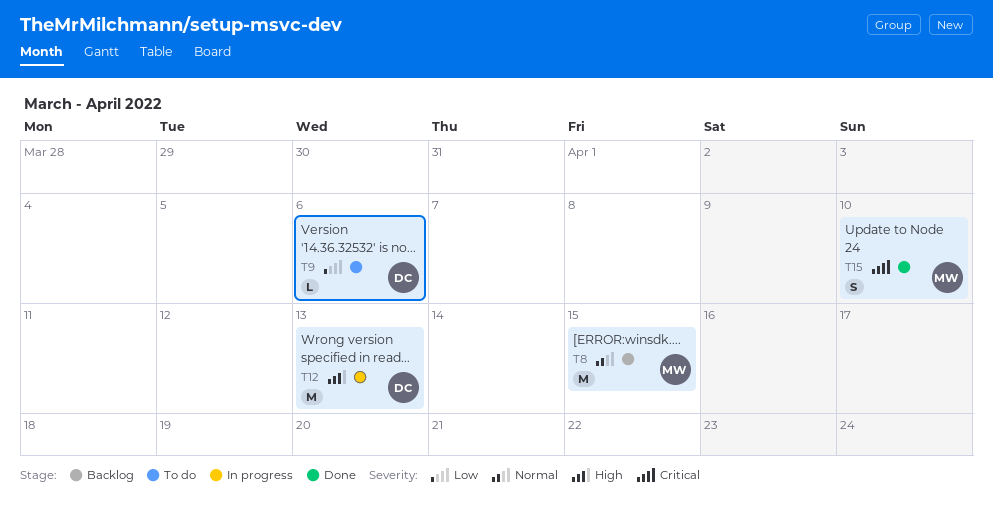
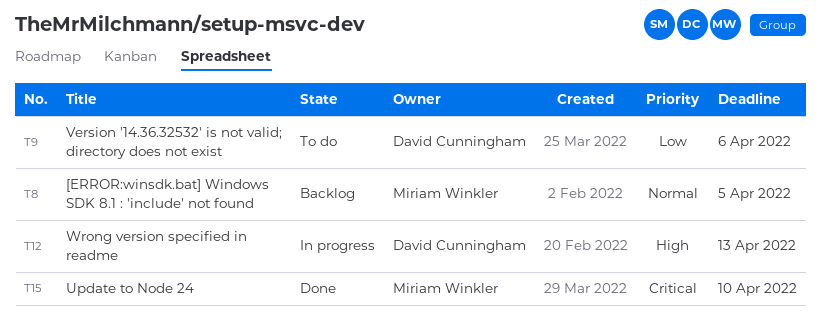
T8, due: Apr 15 -> Apr 5

